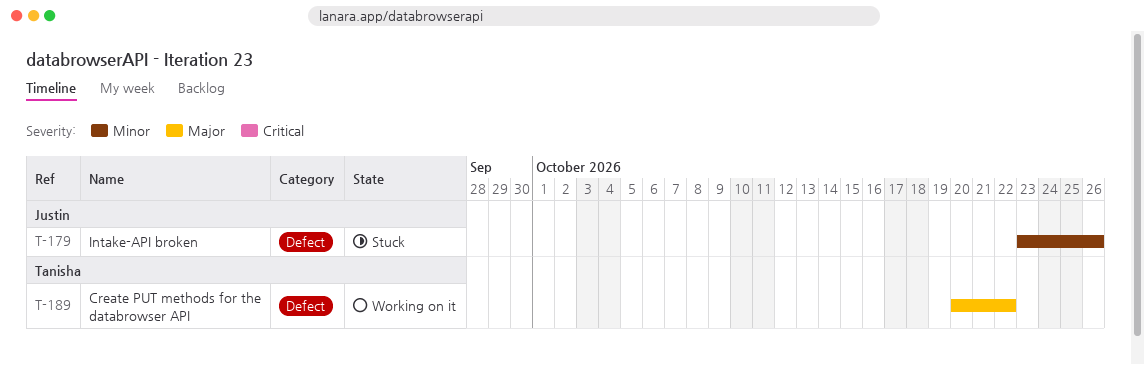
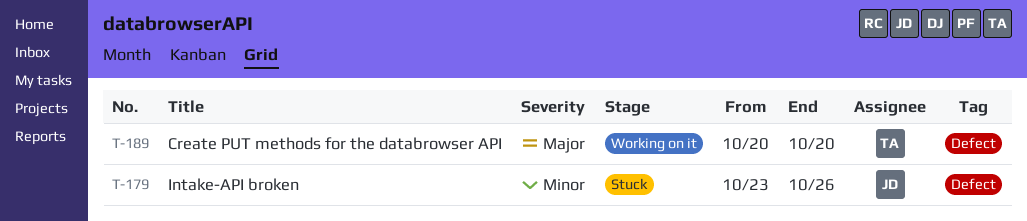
T-189, due: Oct 22 -> Oct 20

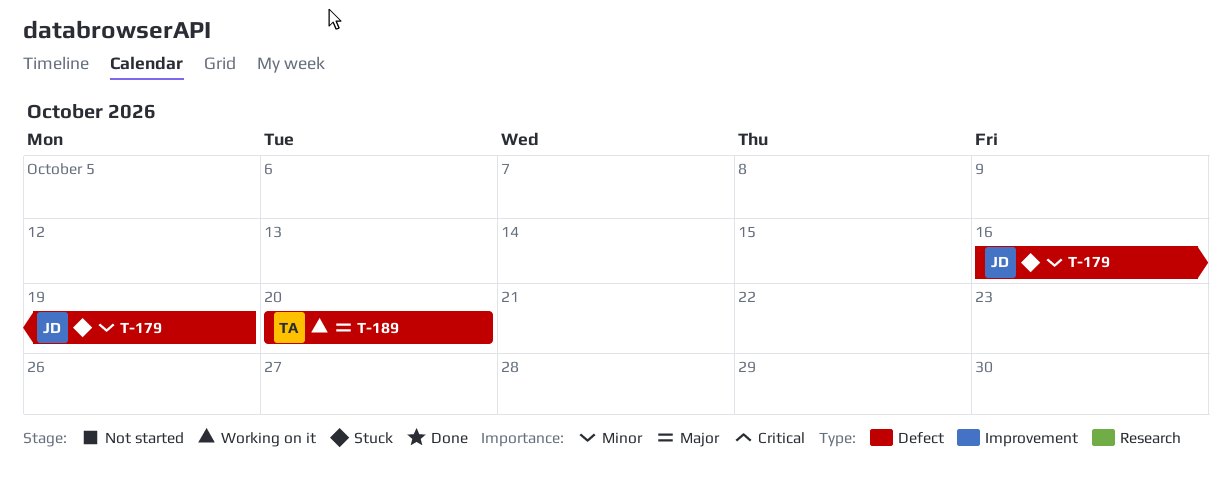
T-179, start: Oct 23 -> Oct 16
T-179, due: Oct 26 -> Oct 19

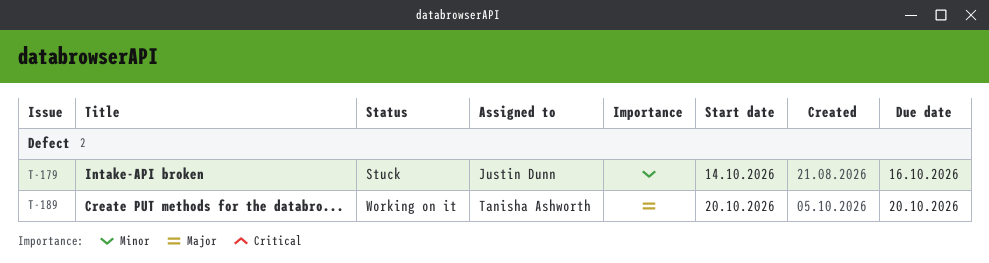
T-179, start: Oct 16 -> Oct 14
T-179, due: Oct 19 -> Oct 16

